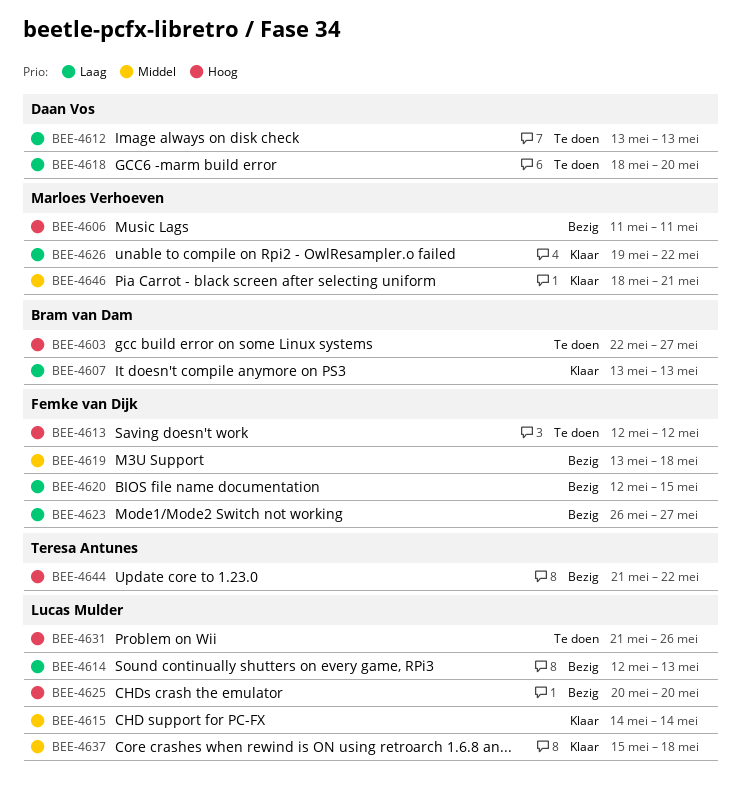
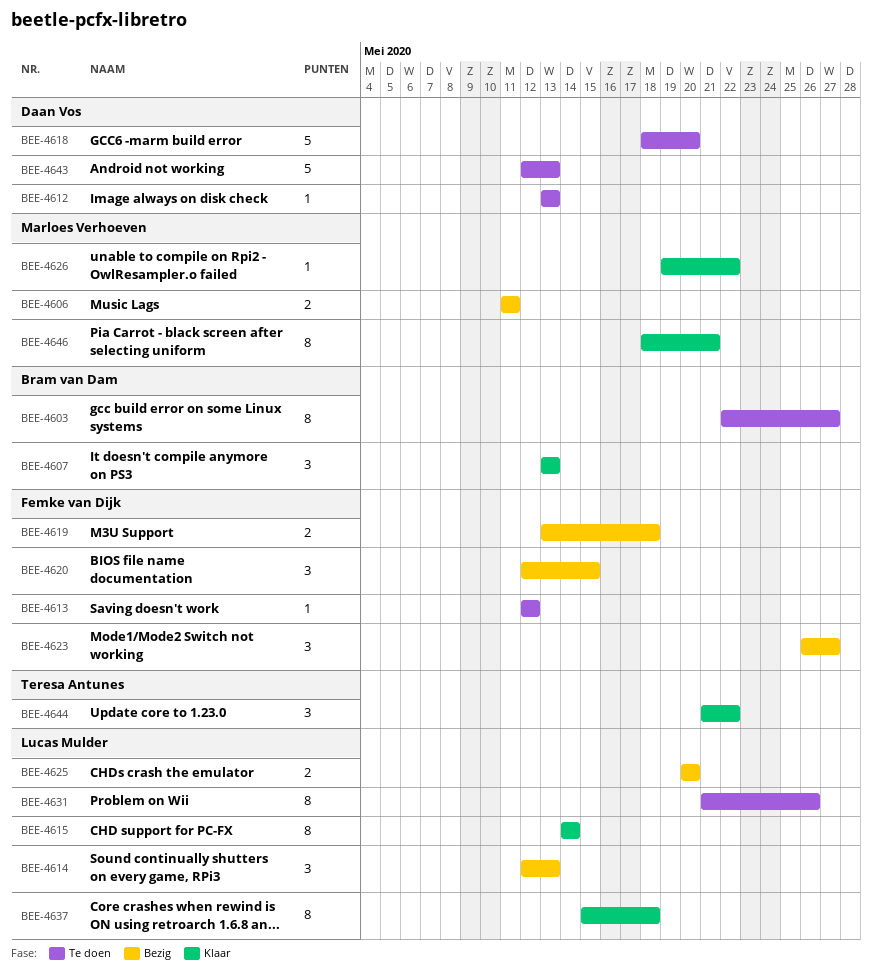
BEE-4643: none -> present
BEE-4644, status: Bezig -> Klaar

